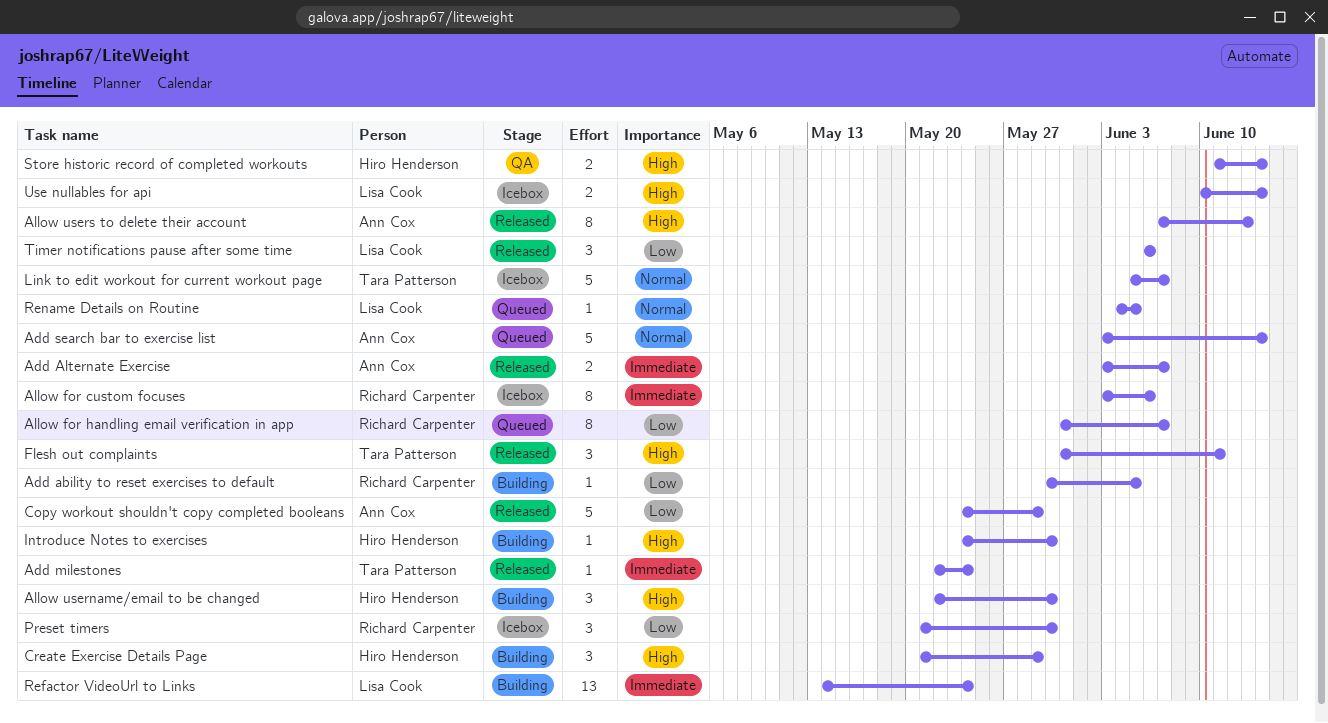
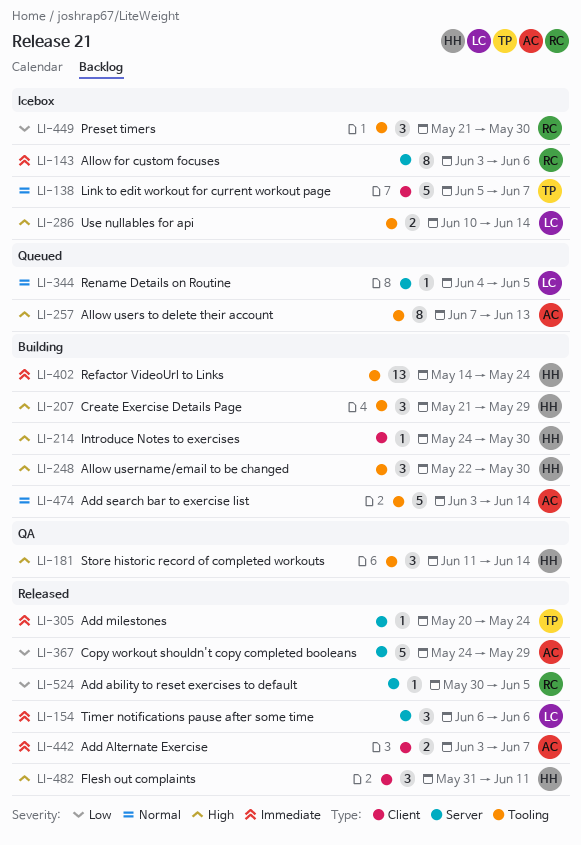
Add ability to reset exercises to default, status: Building -> Released
Add milestones, start: May 22 -> May 20
Add search bar to exercise list, status: Queued -> Building
Allow for handling email verification in app: present -> none
Allow users to delete their account, status: Released -> Queued
Flesh out complaints, owner: Tara Patterson -> Hiro Henderson
Refactor VideoUrl to Links, owner: Lisa Cook -> Hiro Henderson
Store historic record of completed workouts, estimate: 2 -> 3
Timer notifications pause after some time, priority: Low -> Immediate

